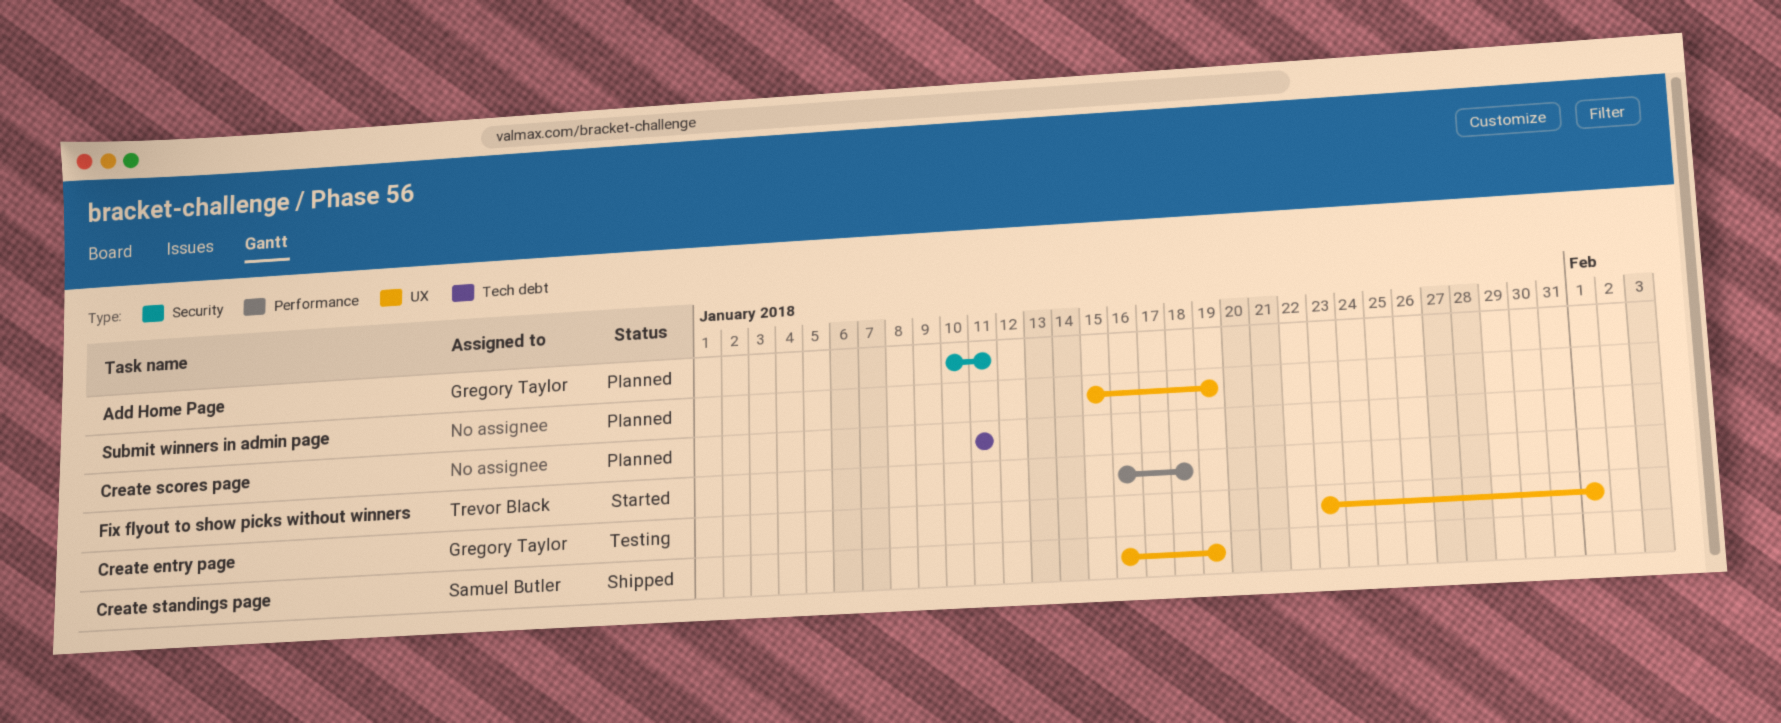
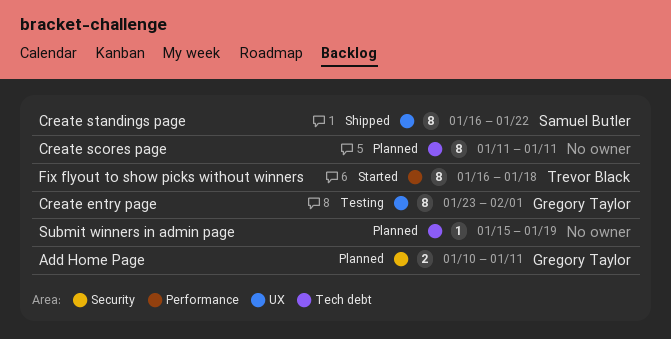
Create standings page, due: Jan 19 -> Jan 22
Submit winners in admin page, label: UX -> Tech debt

